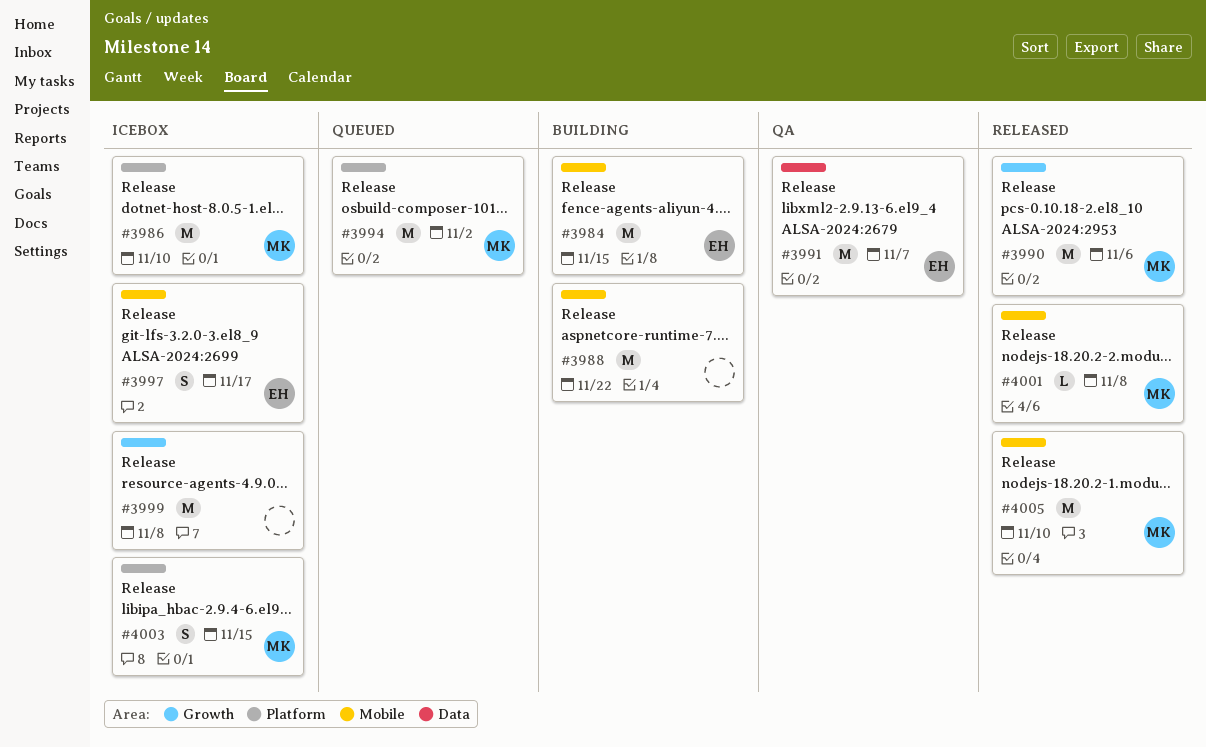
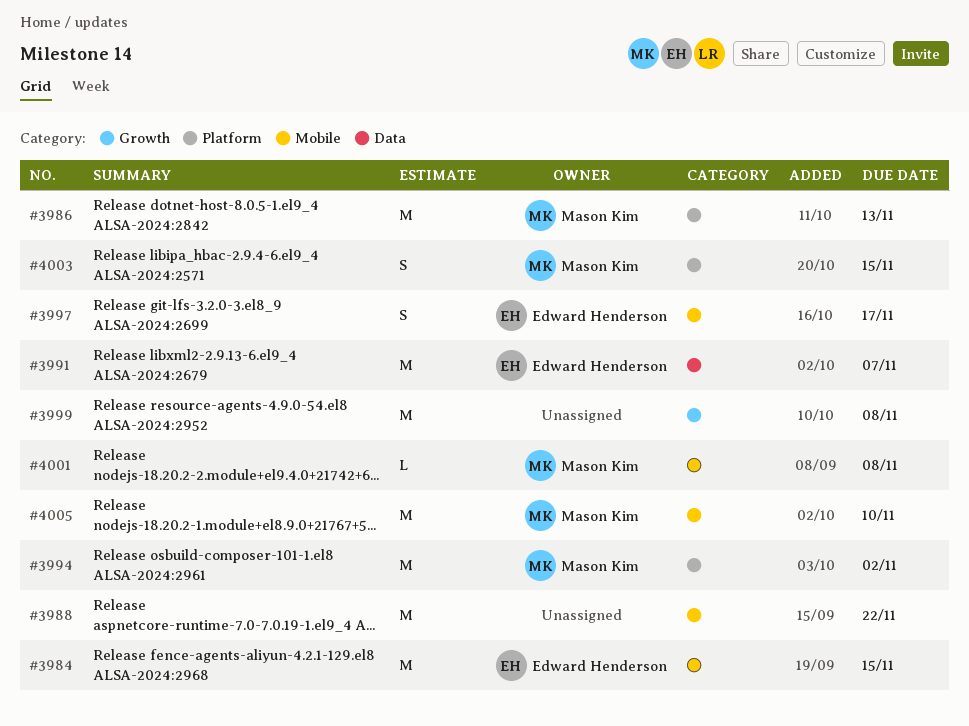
#3986, due: Nov 10 -> Nov 13
#3990: present -> none

